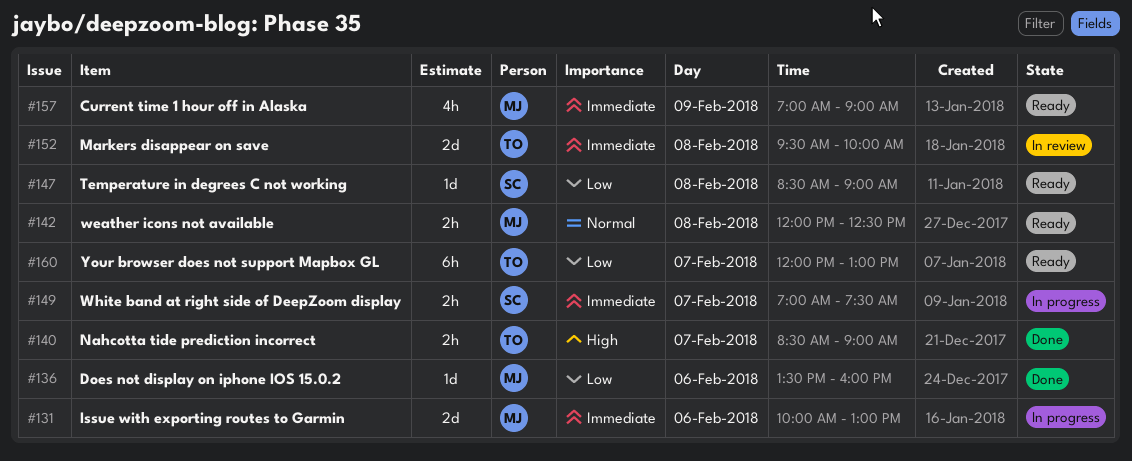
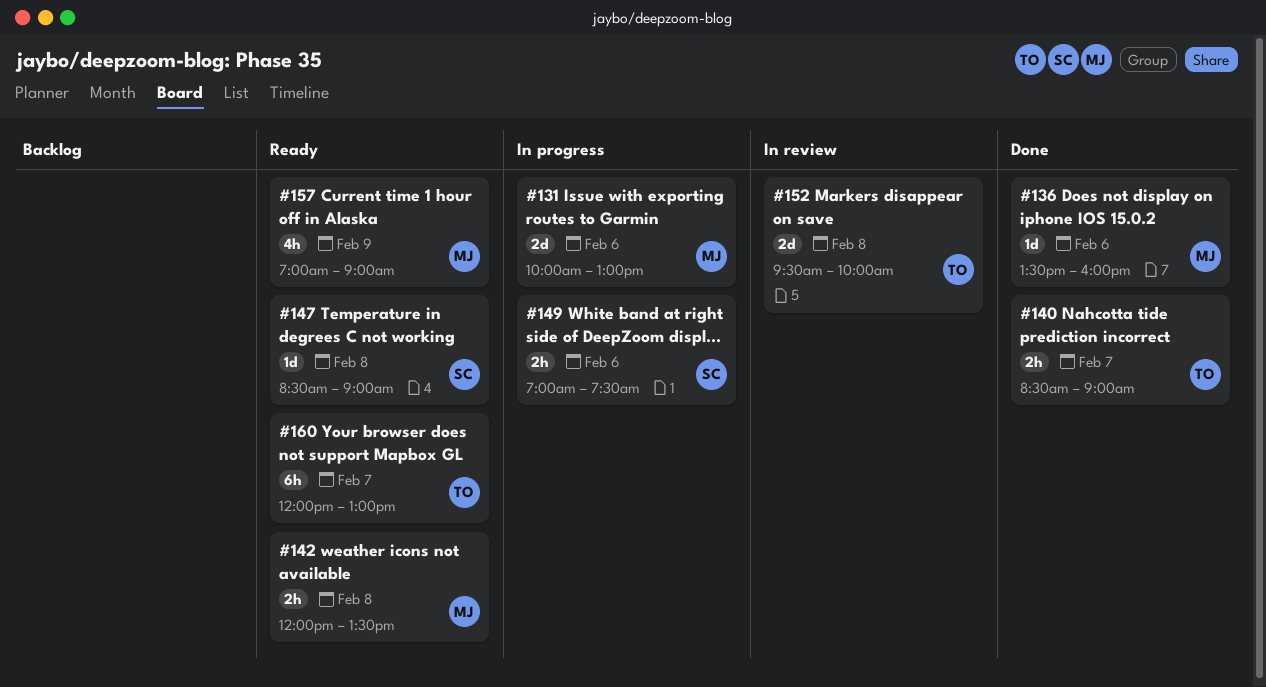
#142, ends: 12:30 -> 13:30
#149, day: Feb 7 -> Feb 6

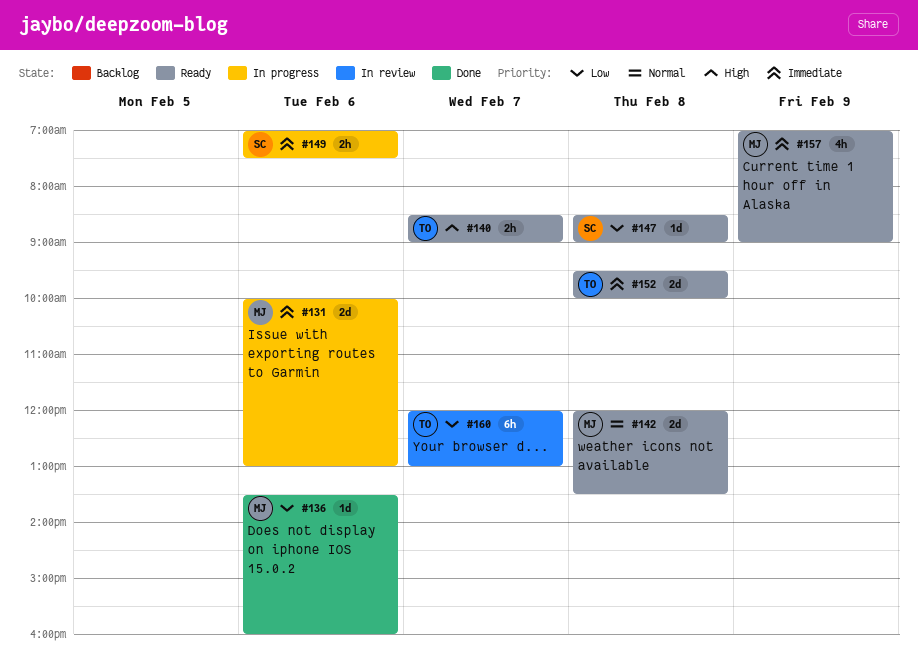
#140, status: Done -> Ready
#142, estimate: 2h -> 2d
#152, status: In review -> Ready
#160, status: Ready -> In review

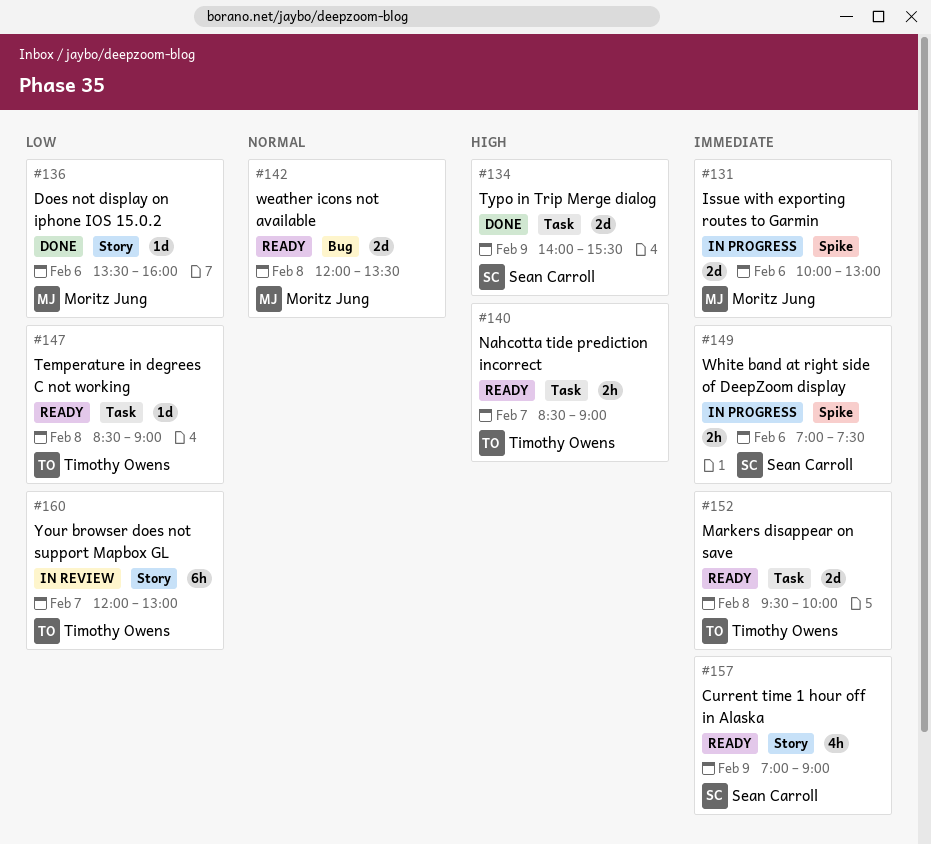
#134: none -> present
#147, owner: Sean Carroll -> Timothy Owens
#157, owner: Moritz Jung -> Sean Carroll

